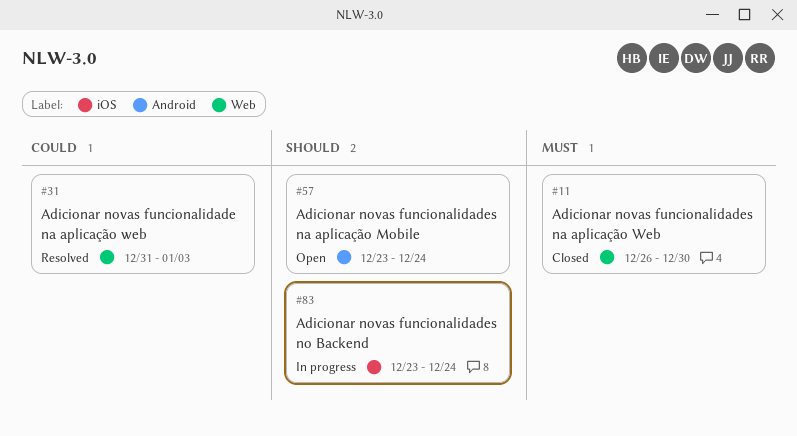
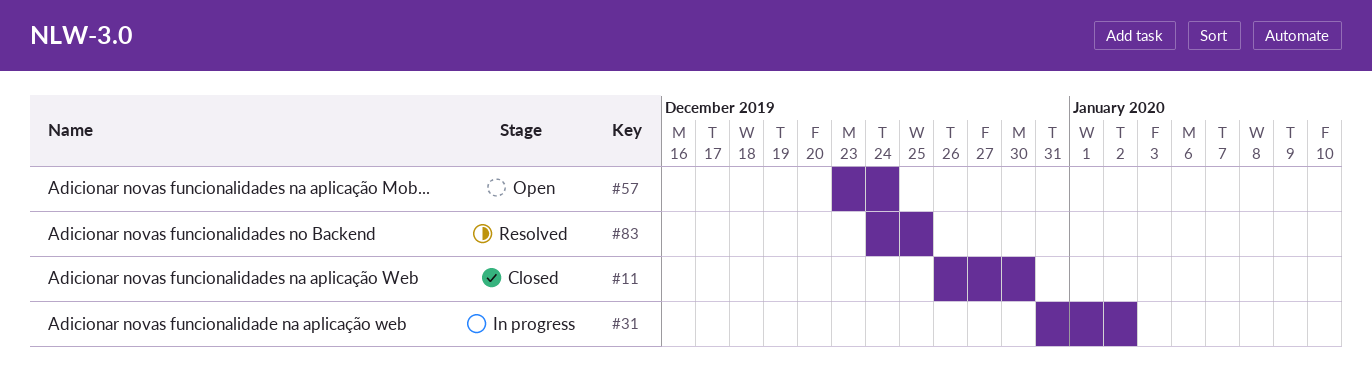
#31, status: Resolved -> In progress
#31, due: Jan 3 -> Jan 2
#83, status: In progress -> Resolved
#83, start: Dec 23 -> Dec 24
#83, due: Dec 24 -> Dec 25

